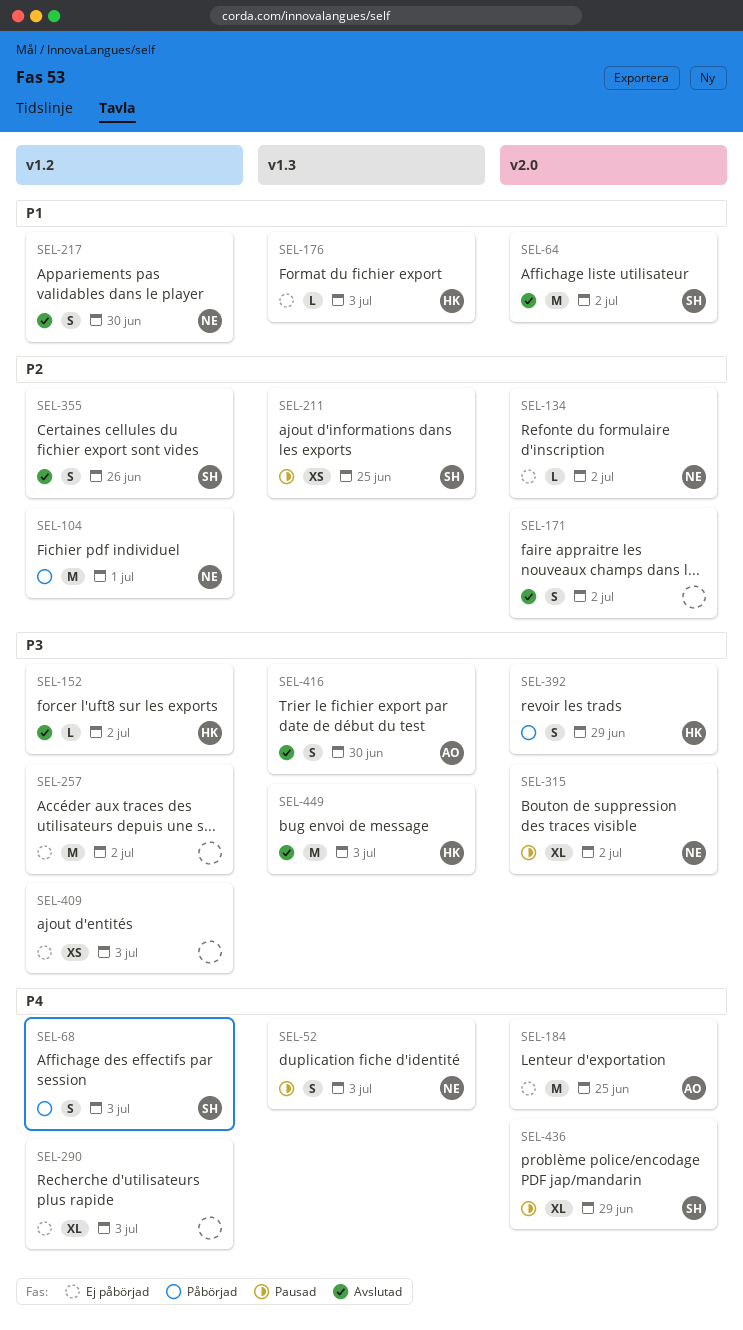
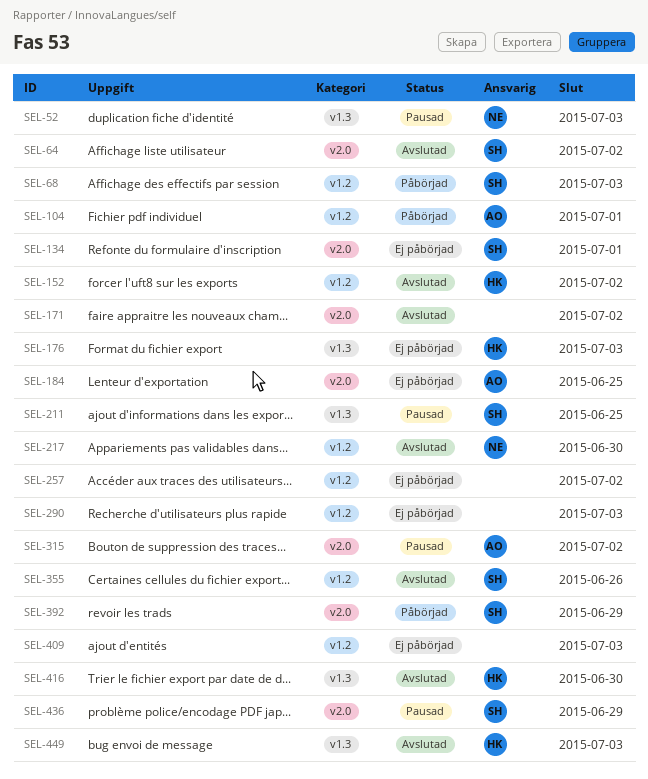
SEL-104, owner: NE -> AO
SEL-134, owner: NE -> SH
SEL-134, due: Jul 2 -> Jul 1
SEL-315, owner: NE -> AO
SEL-392, owner: HK -> SH
SEL-416, owner: AO -> HK

